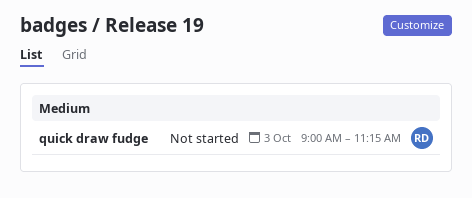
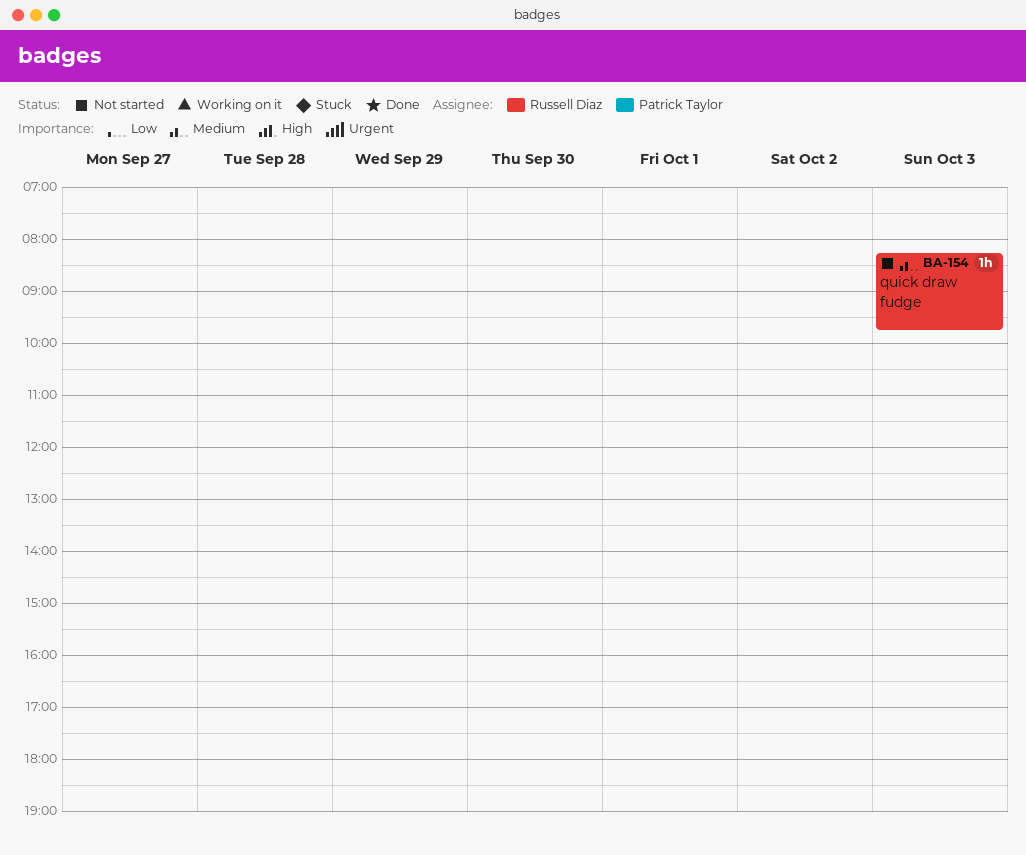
quick draw fudge, begins: 09:00 -> 08:15
quick draw fudge, ends: 11:15 -> 09:45

